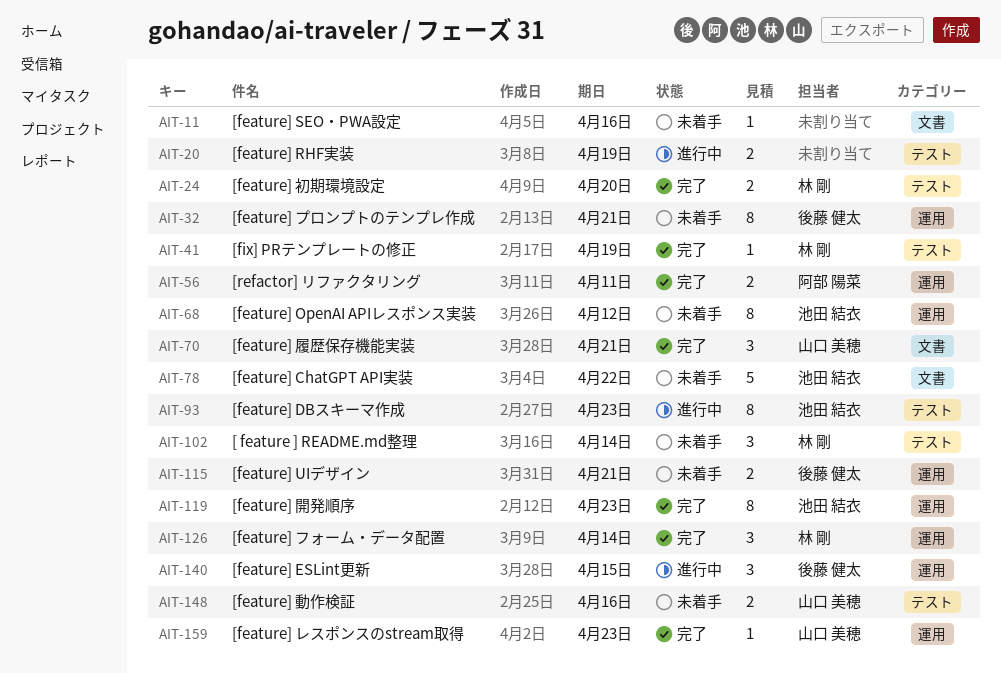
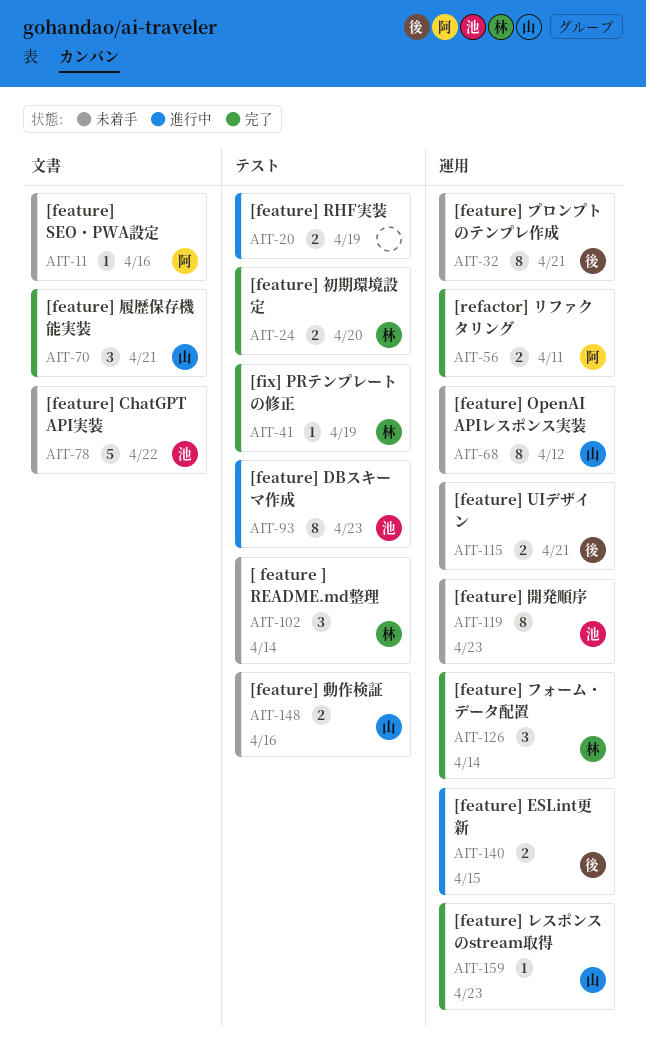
AIT-11, owner: none -> 阿部 陽菜
AIT-68, owner: 池田 結衣 -> 山口 美穂
AIT-119, status: 完了 -> 未着手
AIT-140, estimate: 3 -> 2

